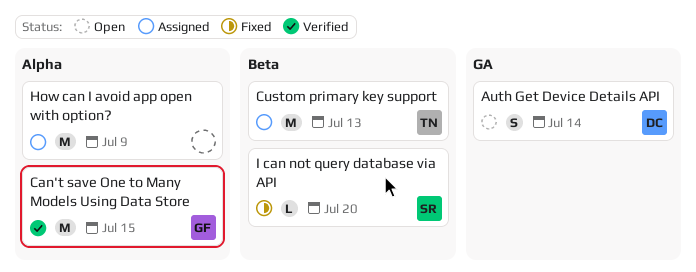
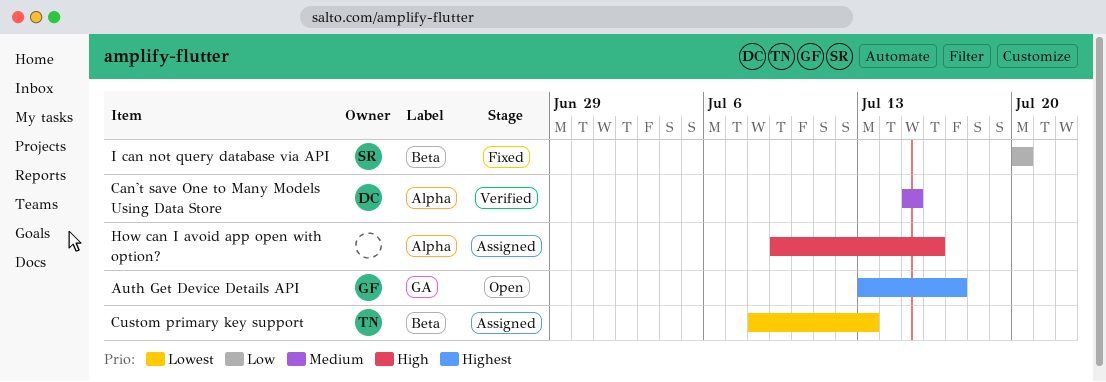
Auth Get Device Details API, owner: DC -> GF
Auth Get Device Details API, due: Jul 14 -> Jul 17
Can't save One to Many Models Using Data Store, owner: GF -> DC
How can I avoid app open with option?, due: Jul 9 -> Jul 16

